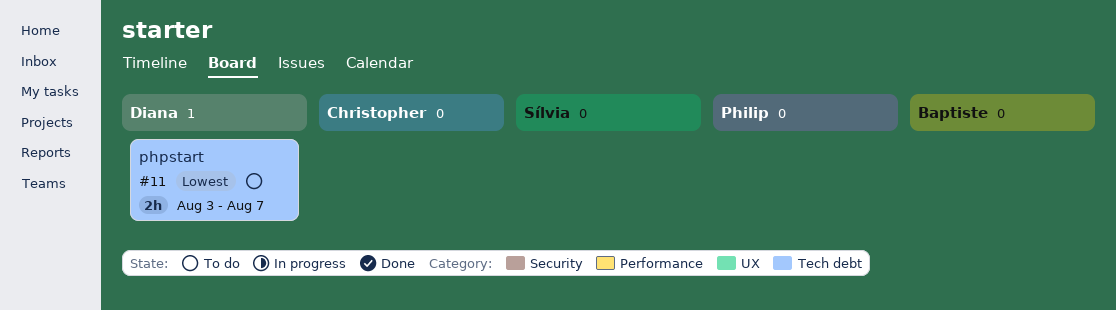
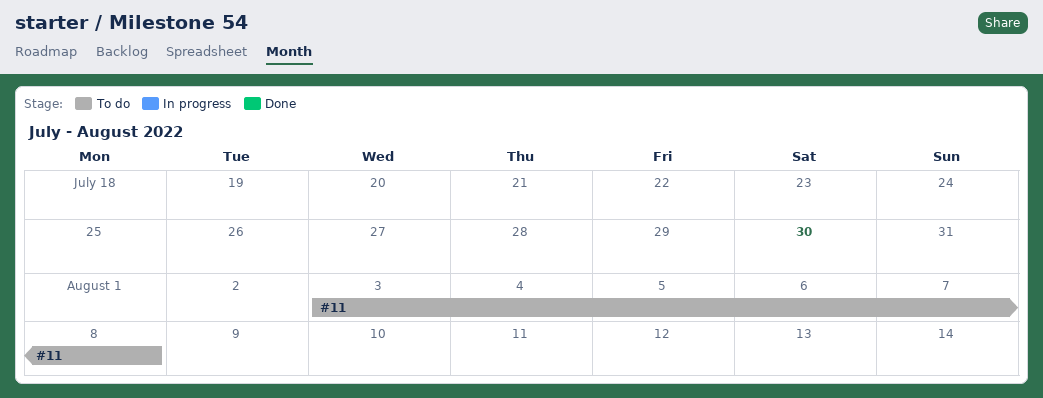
#11, due: Aug 7 -> Aug 8

